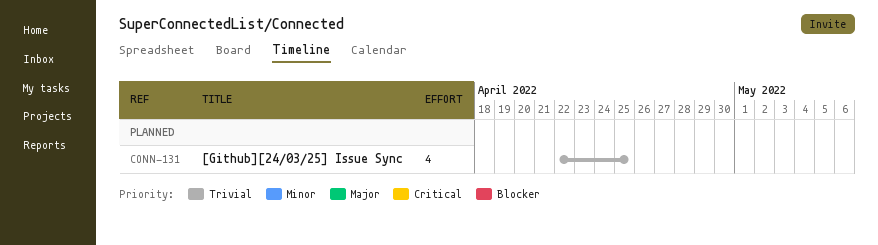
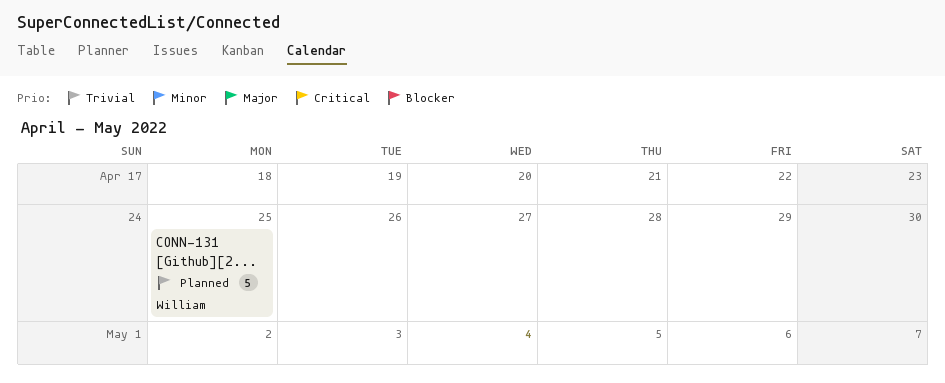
CONN-131, estimate: 4 -> 5

